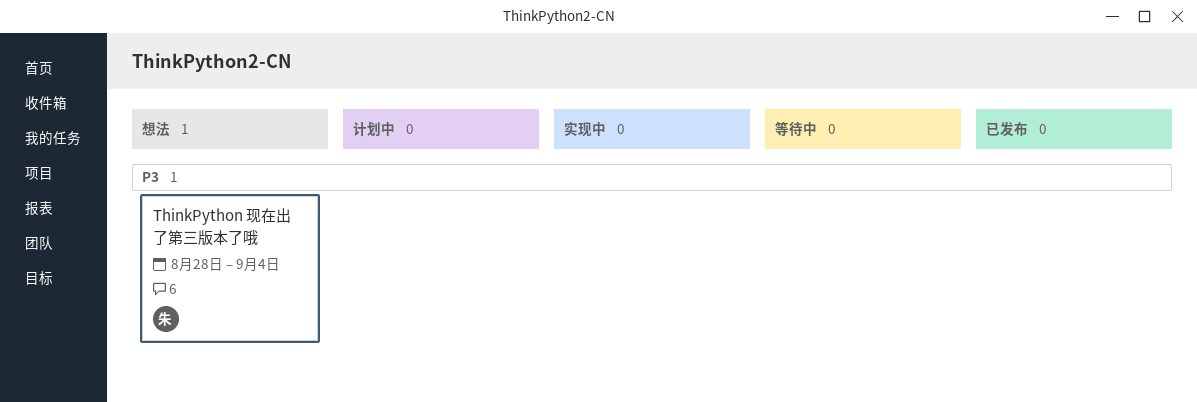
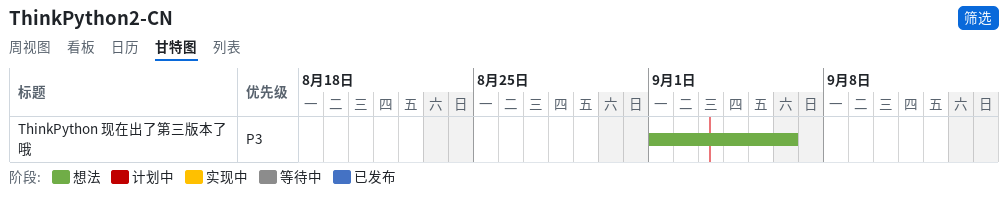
ThinkPython 现在出了第三版本了哦, start: Aug 28 -> Sep 1
ThinkPython 现在出了第三版本了哦, due: Sep 4 -> Sep 6

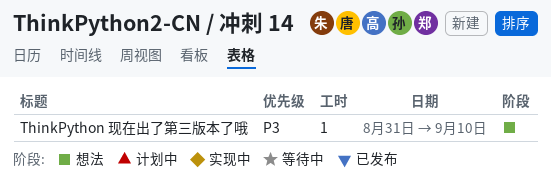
ThinkPython 现在出了第三版本了哦, start: Sep 1 -> Aug 31
ThinkPython 现在出了第三版本了哦, due: Sep 6 -> Sep 10

